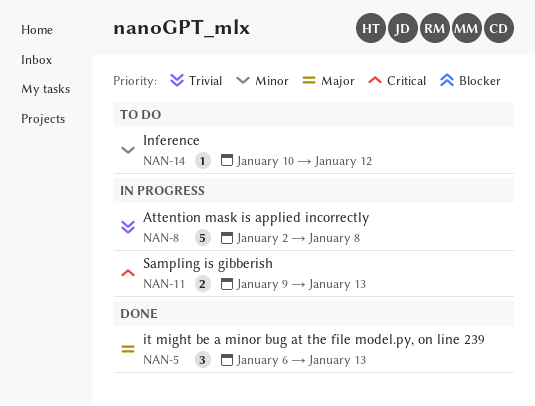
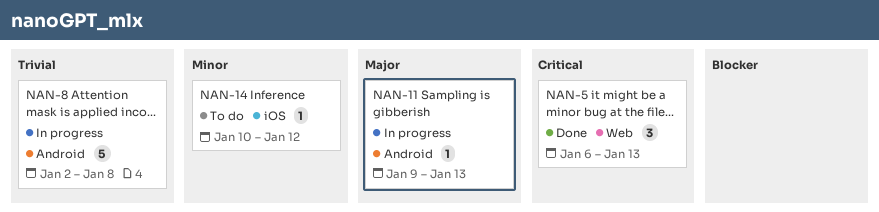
NAN-5, priority: Major -> Critical
NAN-11, priority: Critical -> Major
NAN-11, estimate: 2 -> 1

